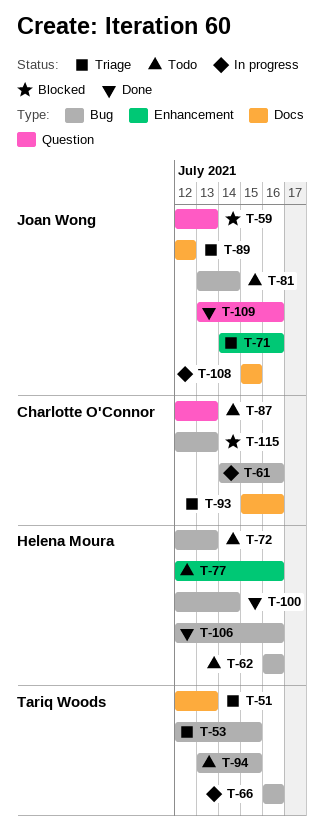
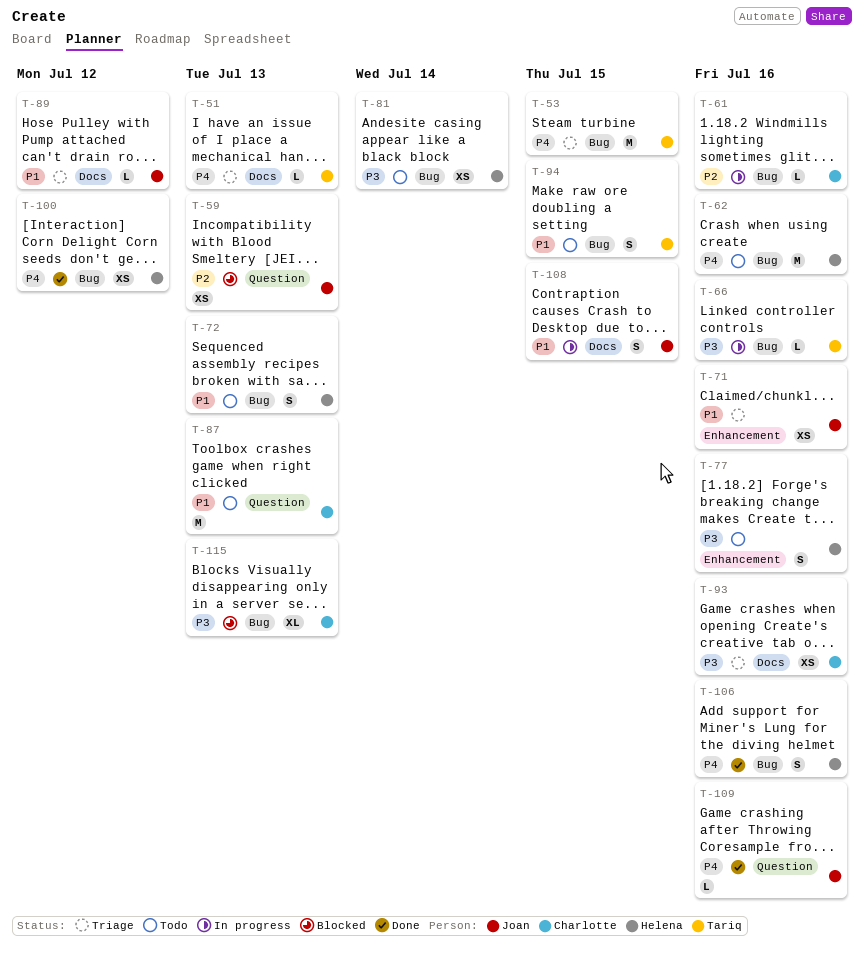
T-81, owner: Joan Wong -> Helena Moura
T-100, due: Jul 14 -> Jul 12

